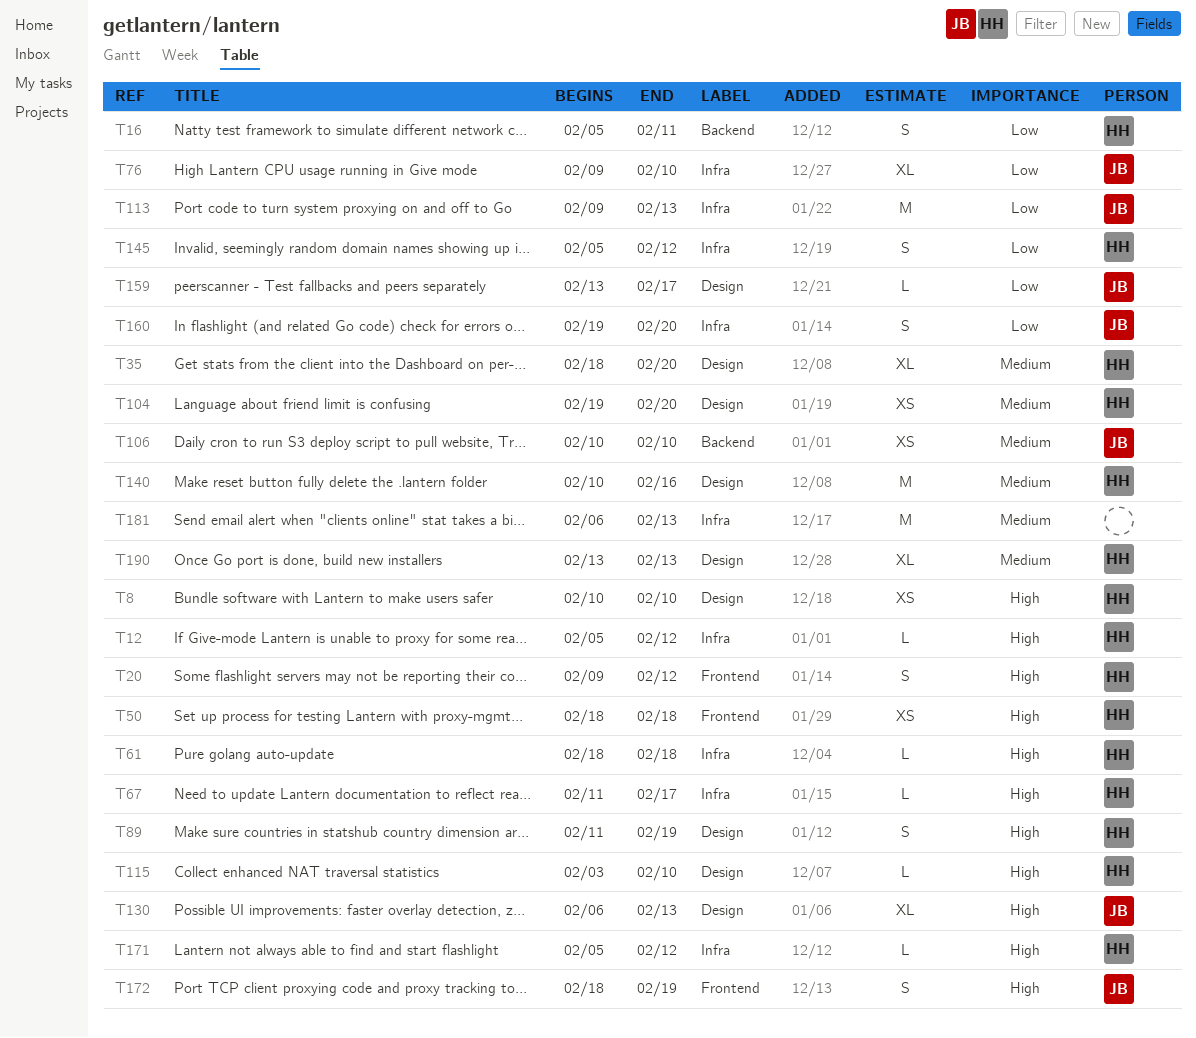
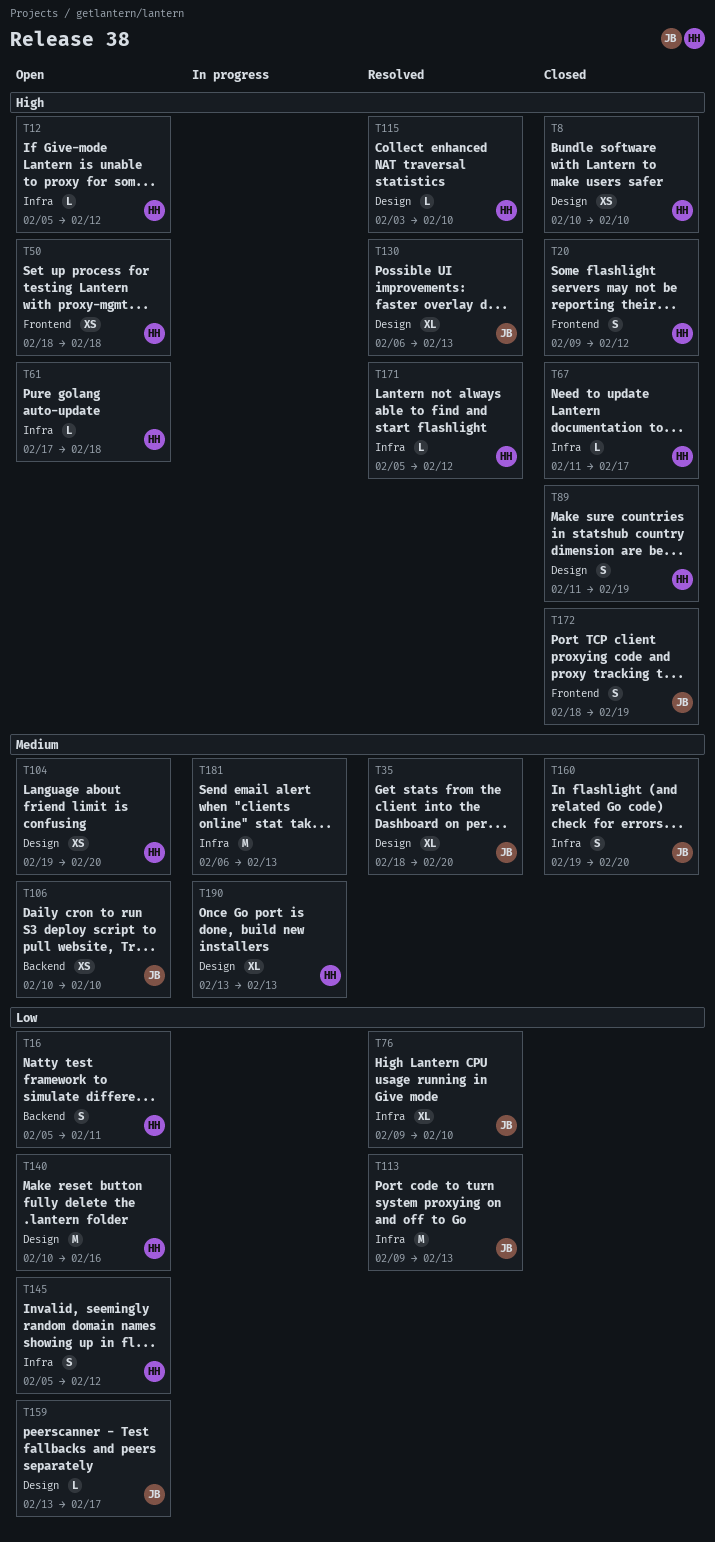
T35, owner: HH -> JB
T61, start: Feb 18 -> Feb 17
T140, priority: Medium -> Low
T160, priority: Low -> Medium

